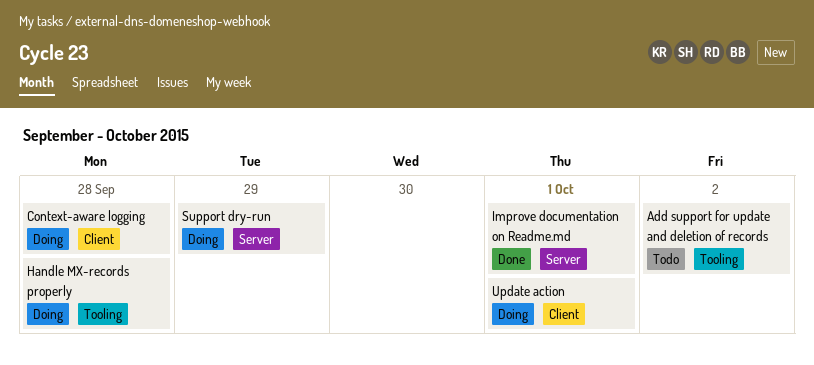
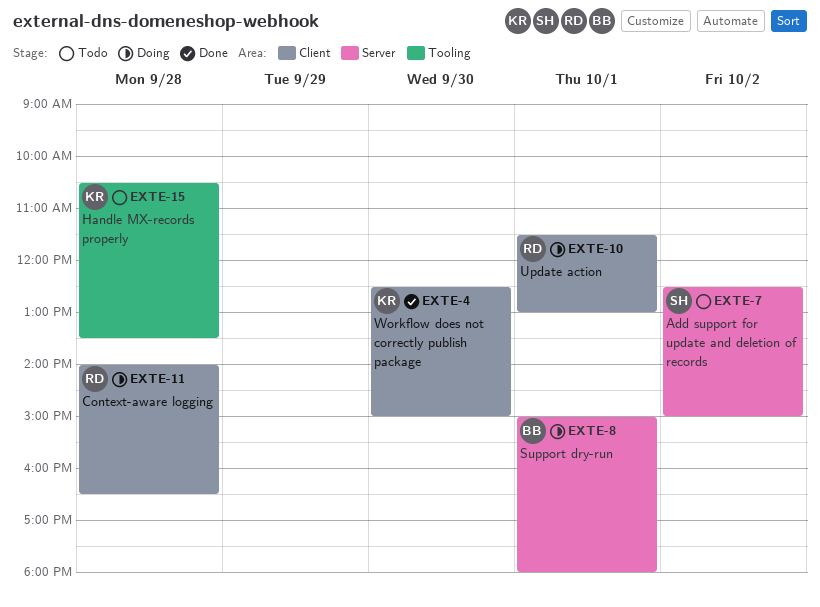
Add support for update and deletion of records, label: Tooling -> Server
Handle MX-records properly, status: Doing -> Todo
Improve documentation on Readme.md: present -> none
Support dry-run, day: Sep 29 -> Oct 1
Workflow does not correctly publish package: none -> present

